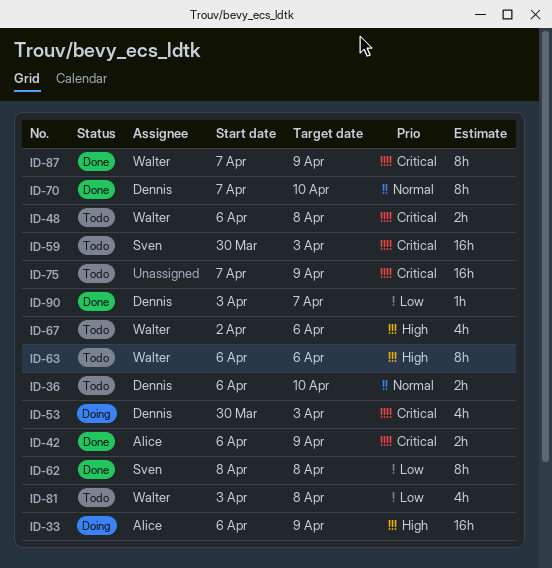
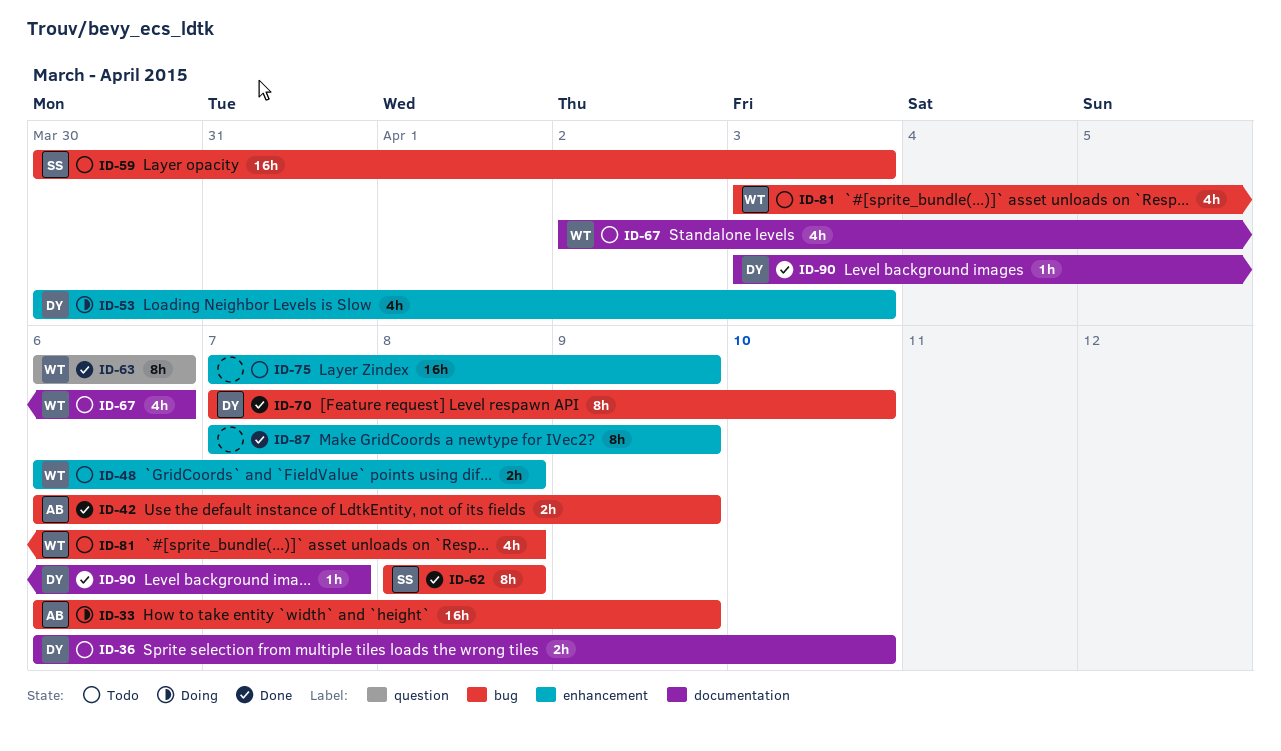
ID-63, status: Todo -> Done
ID-87, owner: Walter -> none

